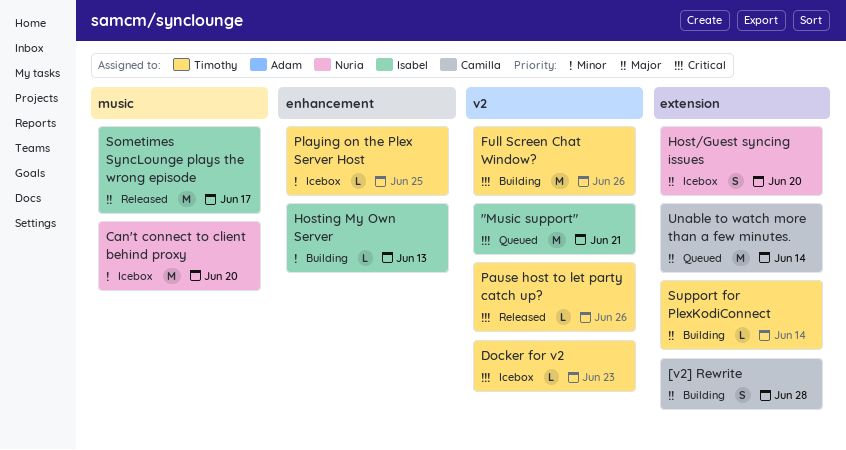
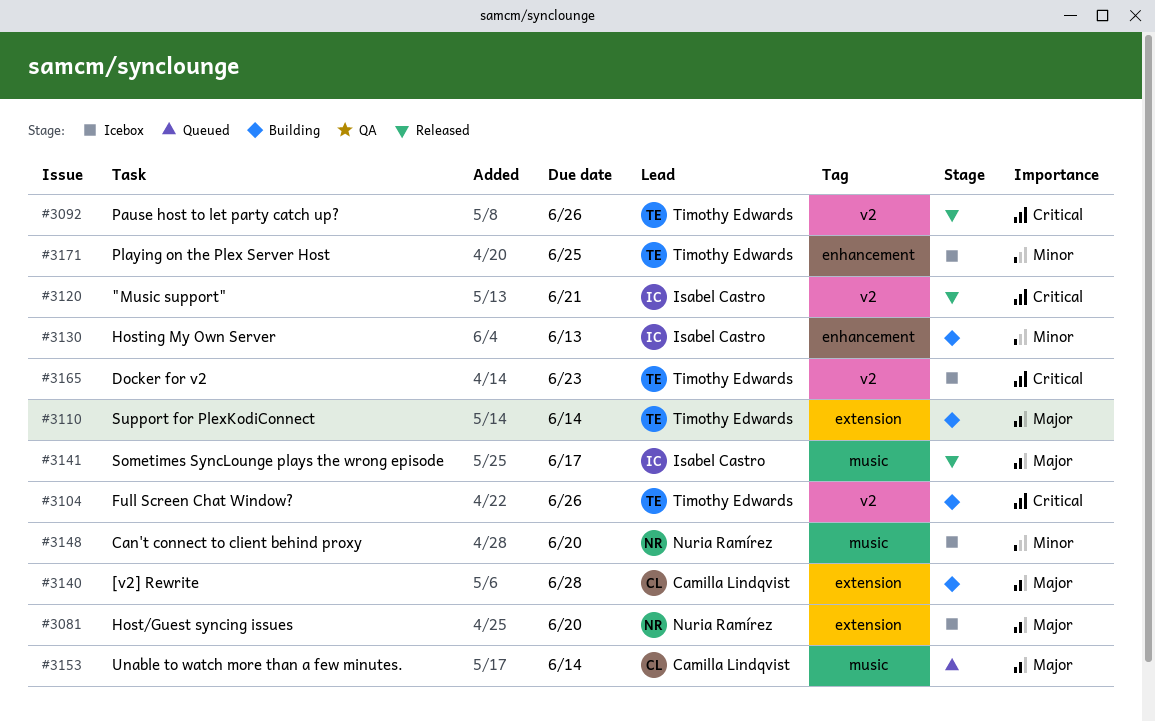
"Music support", status: Queued -> Released
Unable to watch more than a few minutes., label: extension -> music

